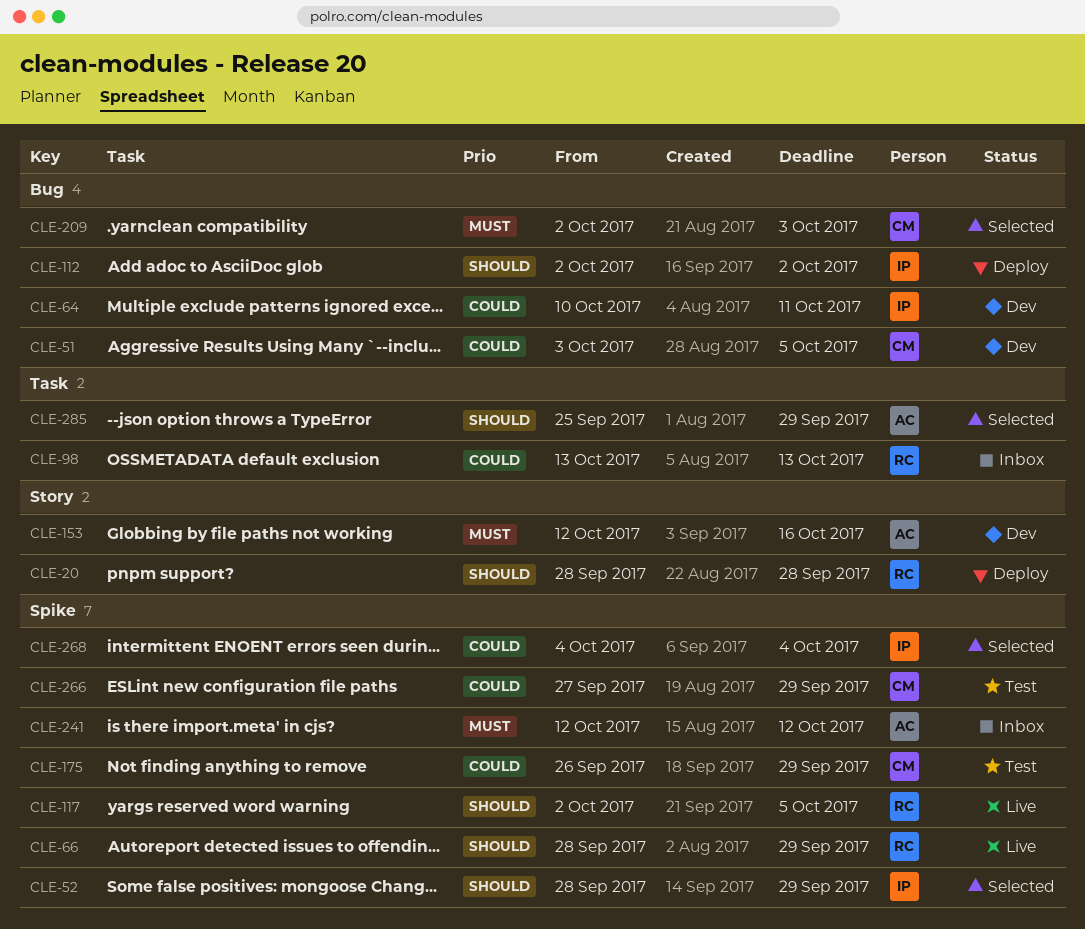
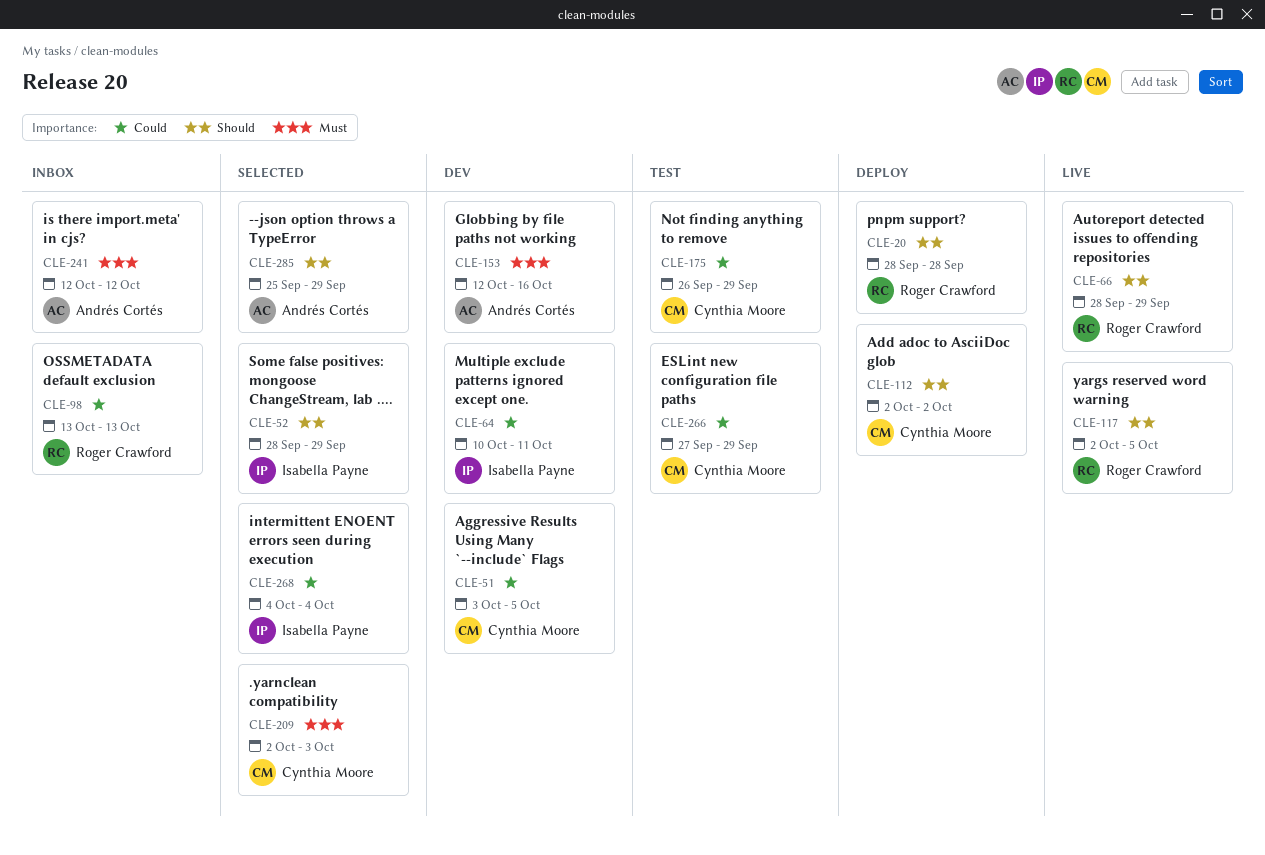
CLE-112, owner: Isabella Payne -> Cynthia Moore

